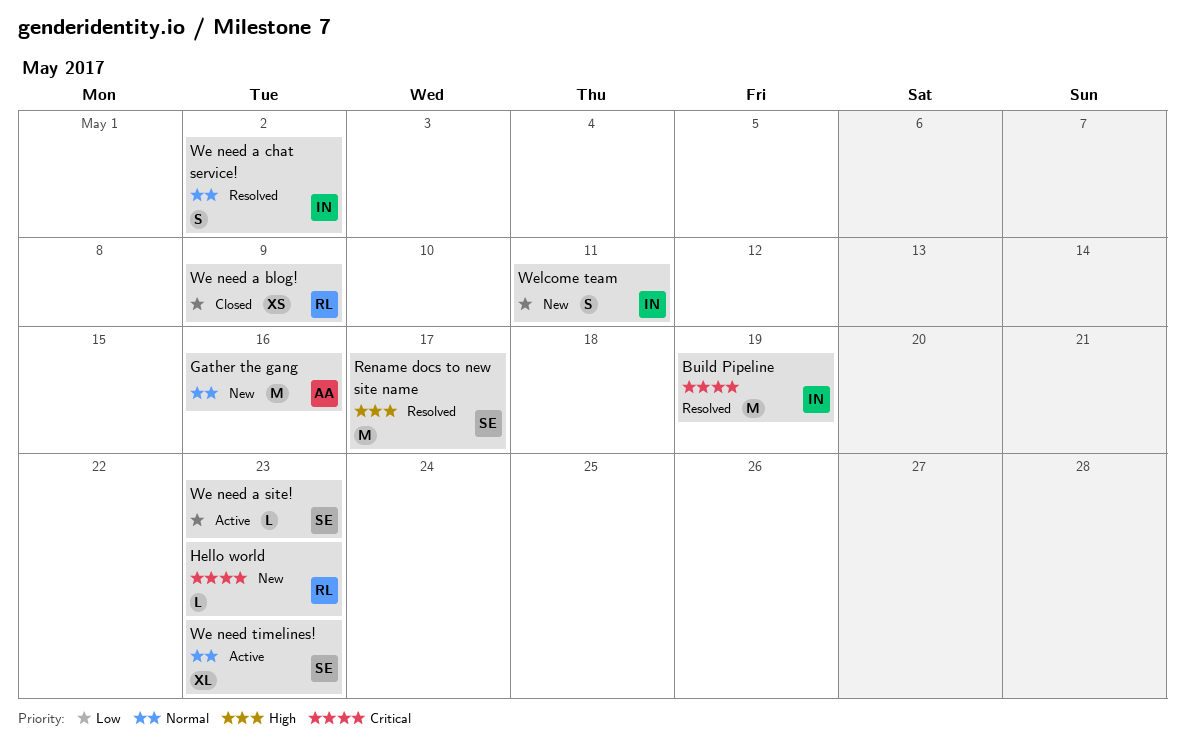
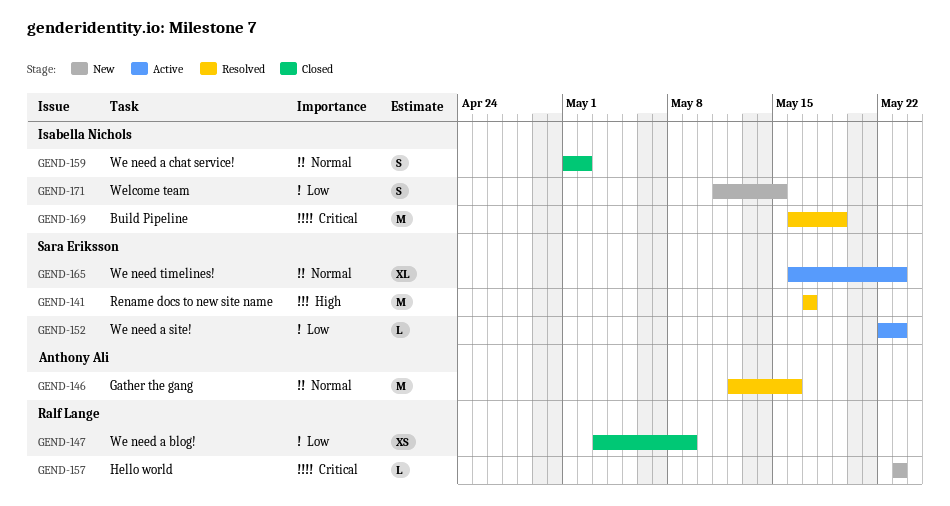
Gather the gang, status: New -> Resolved
We need a chat service!, status: Resolved -> Closed
Welcome team, due: May 11 -> May 15

